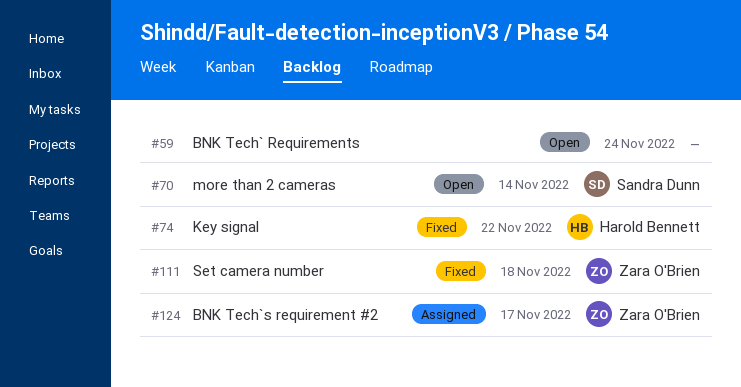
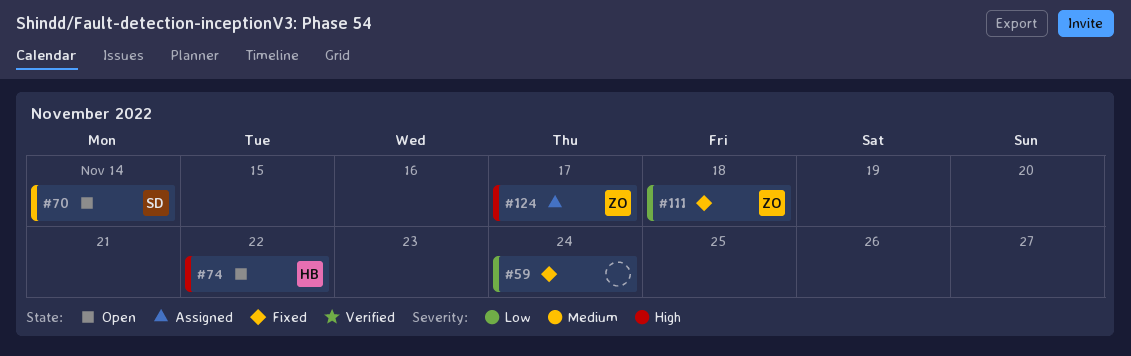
#59, status: Open -> Fixed
#74, status: Fixed -> Open

